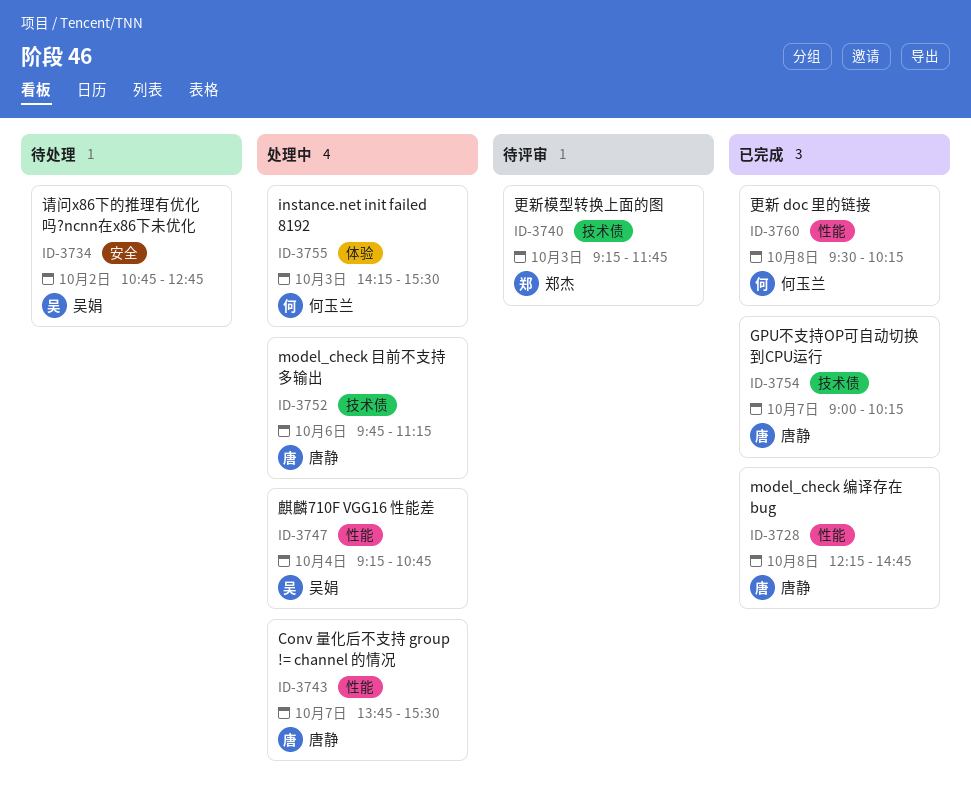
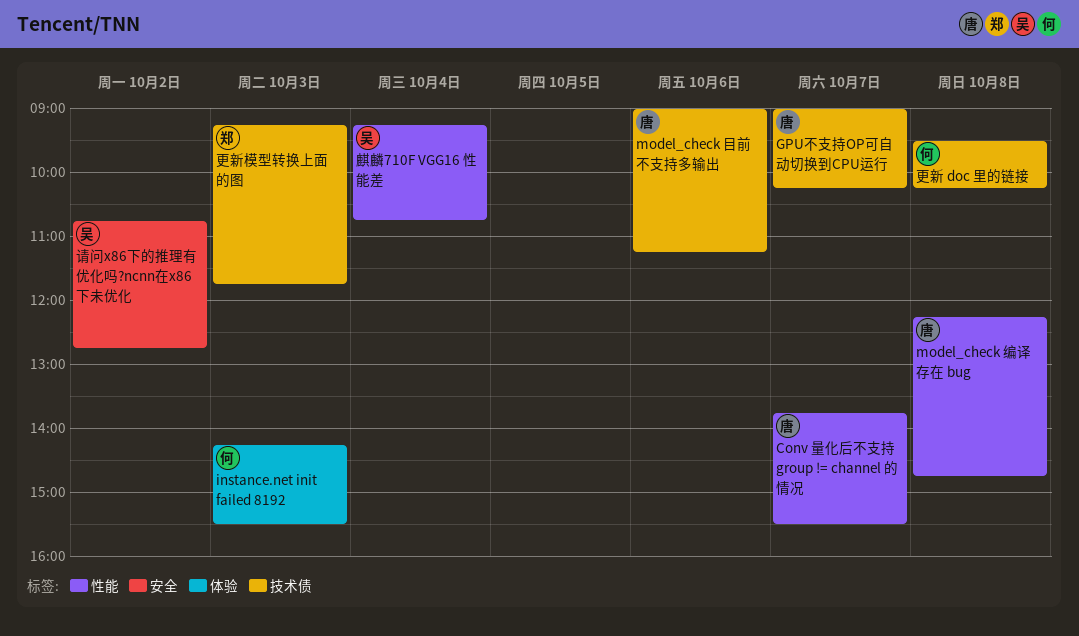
model_check 目前不支持多输出, begins: 09:45 -> 09:00
更新 doc 里的链接, label: 性能 -> 技术债

